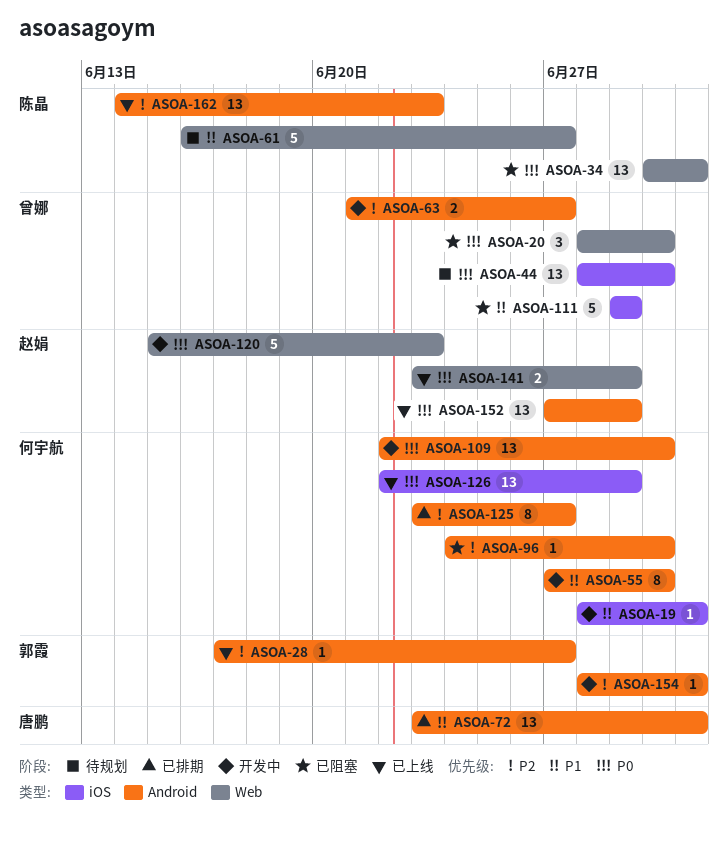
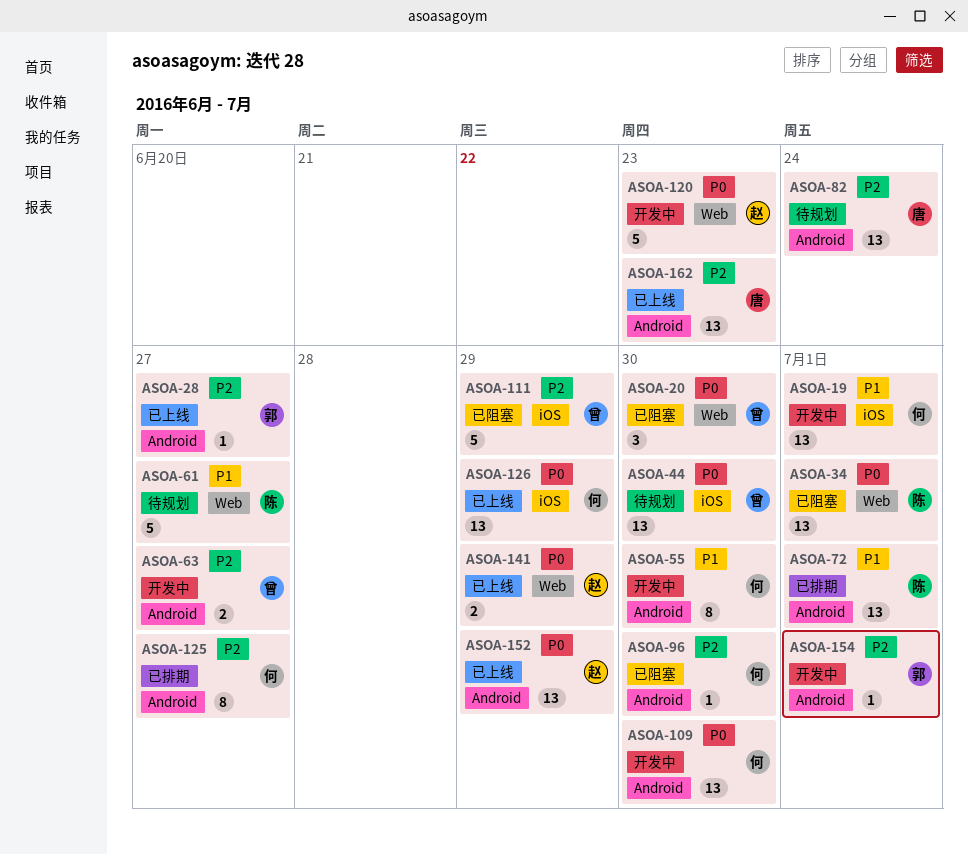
ASOA-19, estimate: 1 -> 13
ASOA-72, owner: 唐鹏 -> 陈晶
ASOA-82: none -> present
ASOA-111, priority: P1 -> P2
ASOA-162, owner: 陈晶 -> 唐鹏

